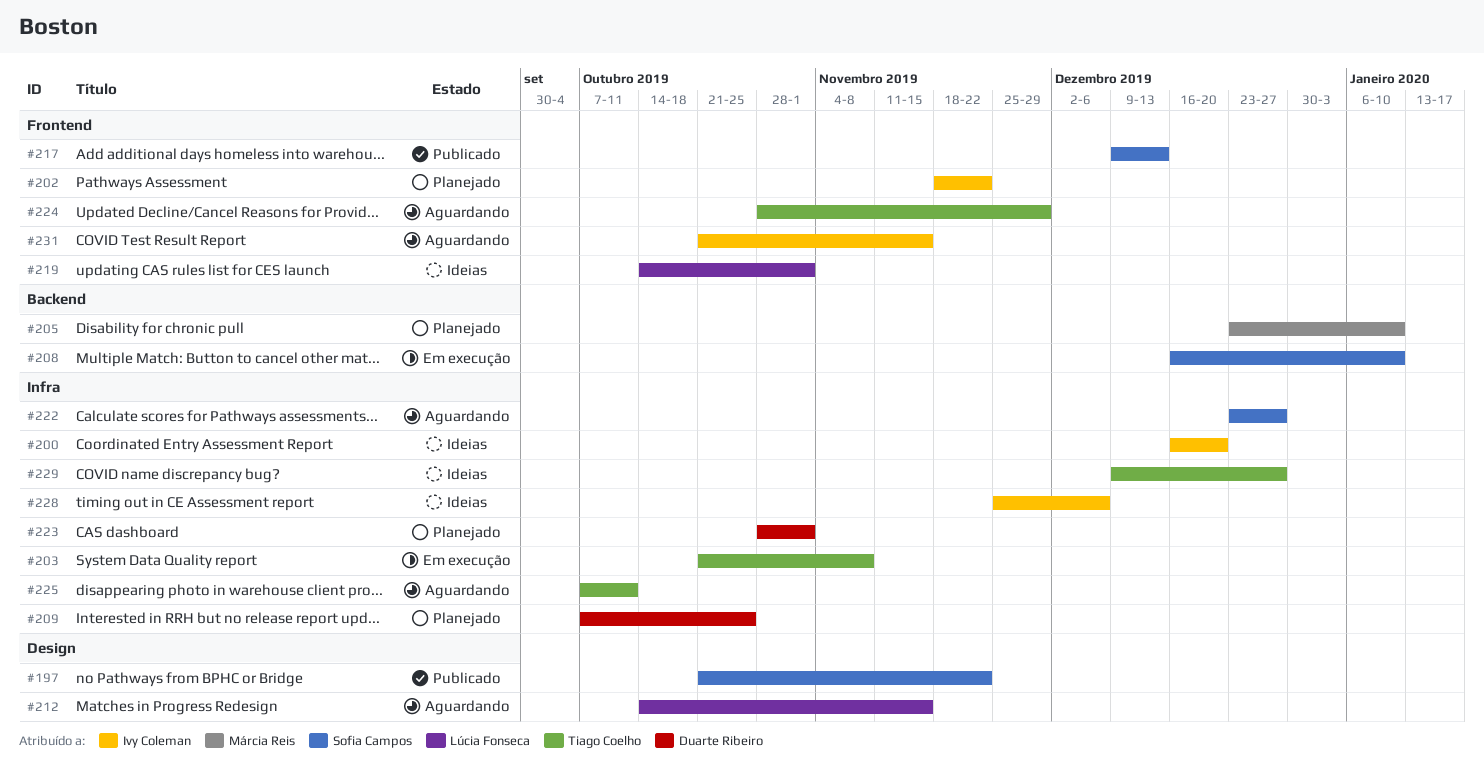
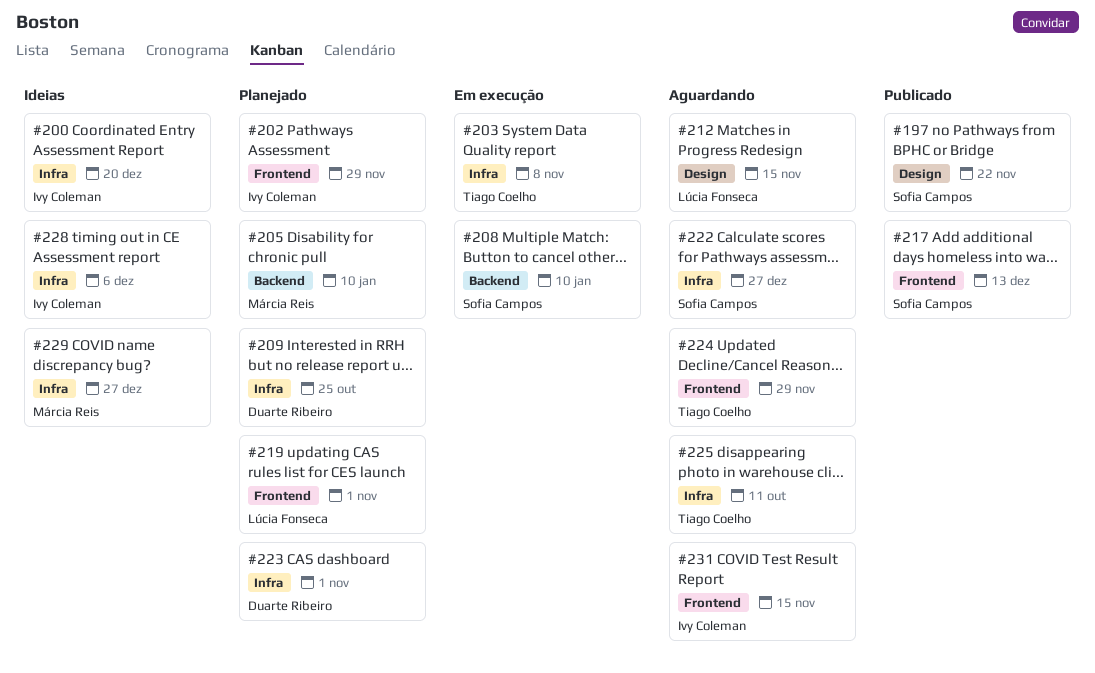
#202, due: Nov 22 -> Nov 29
#219, status: Ideias -> Planejado
#229, owner: Tiago Coelho -> Márcia Reis

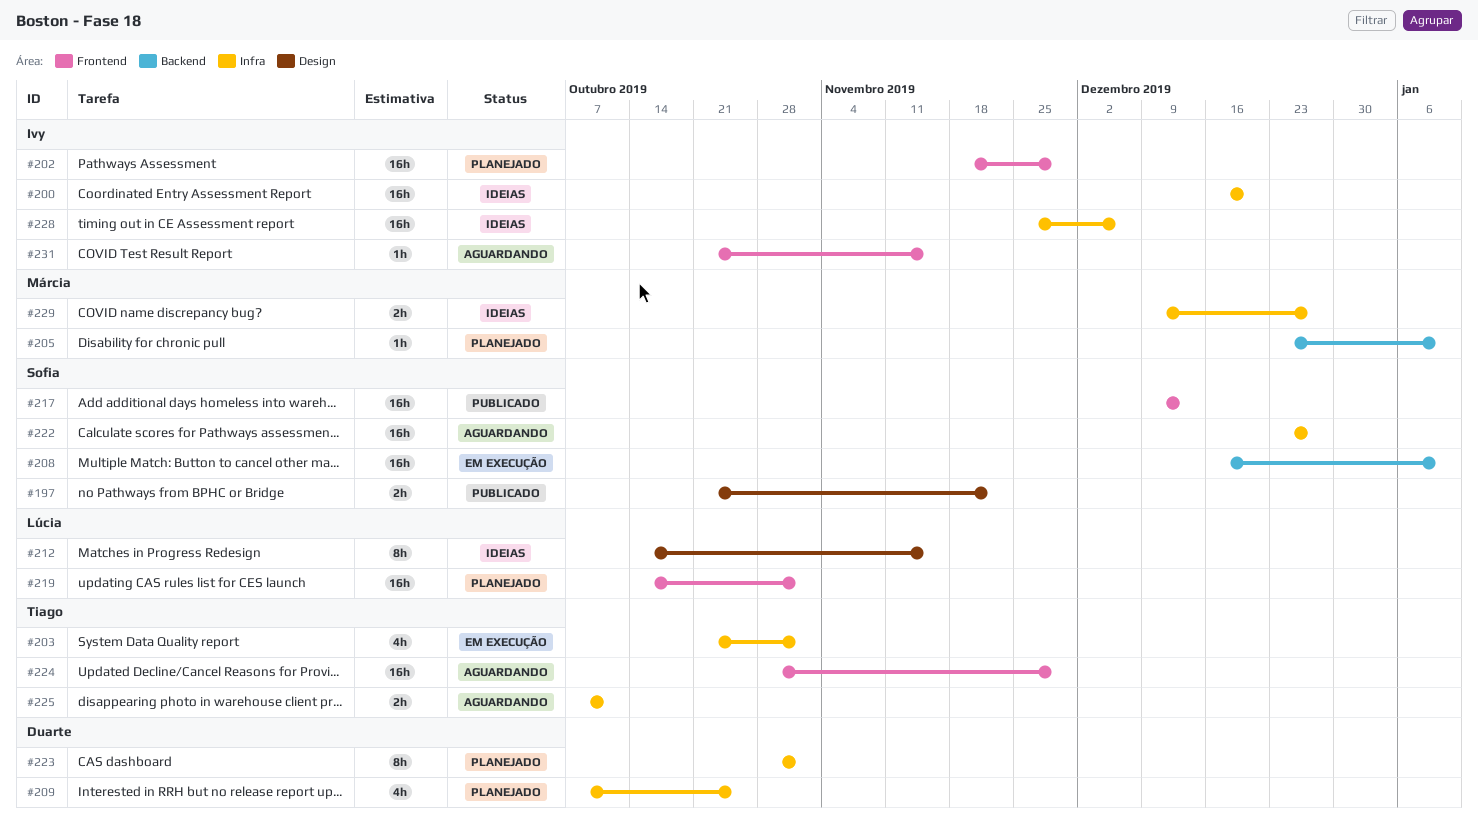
#203, due: Nov 8 -> Nov 1
#212, status: Aguardando -> Ideias

